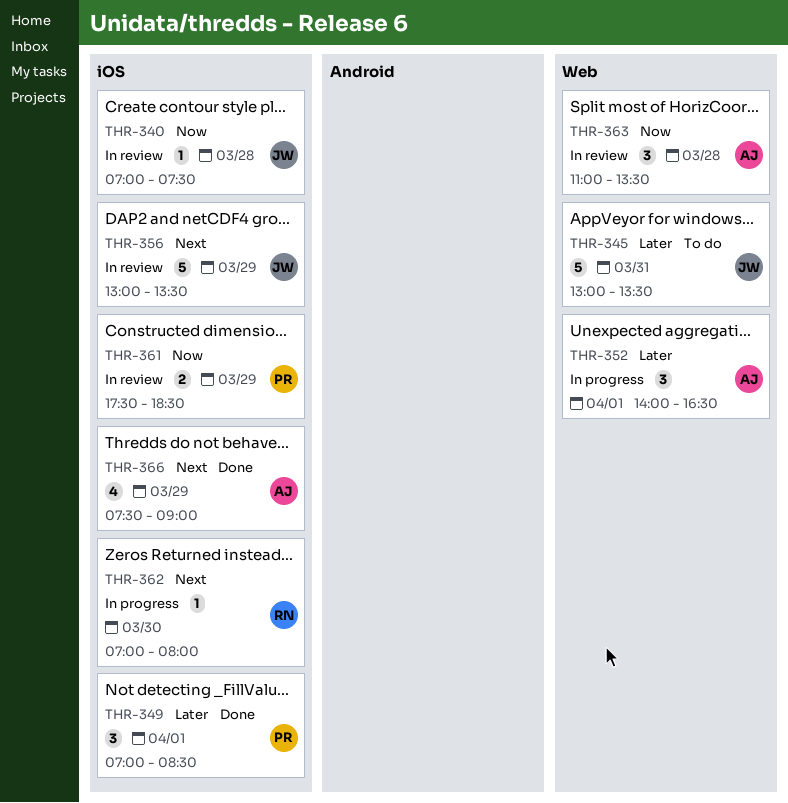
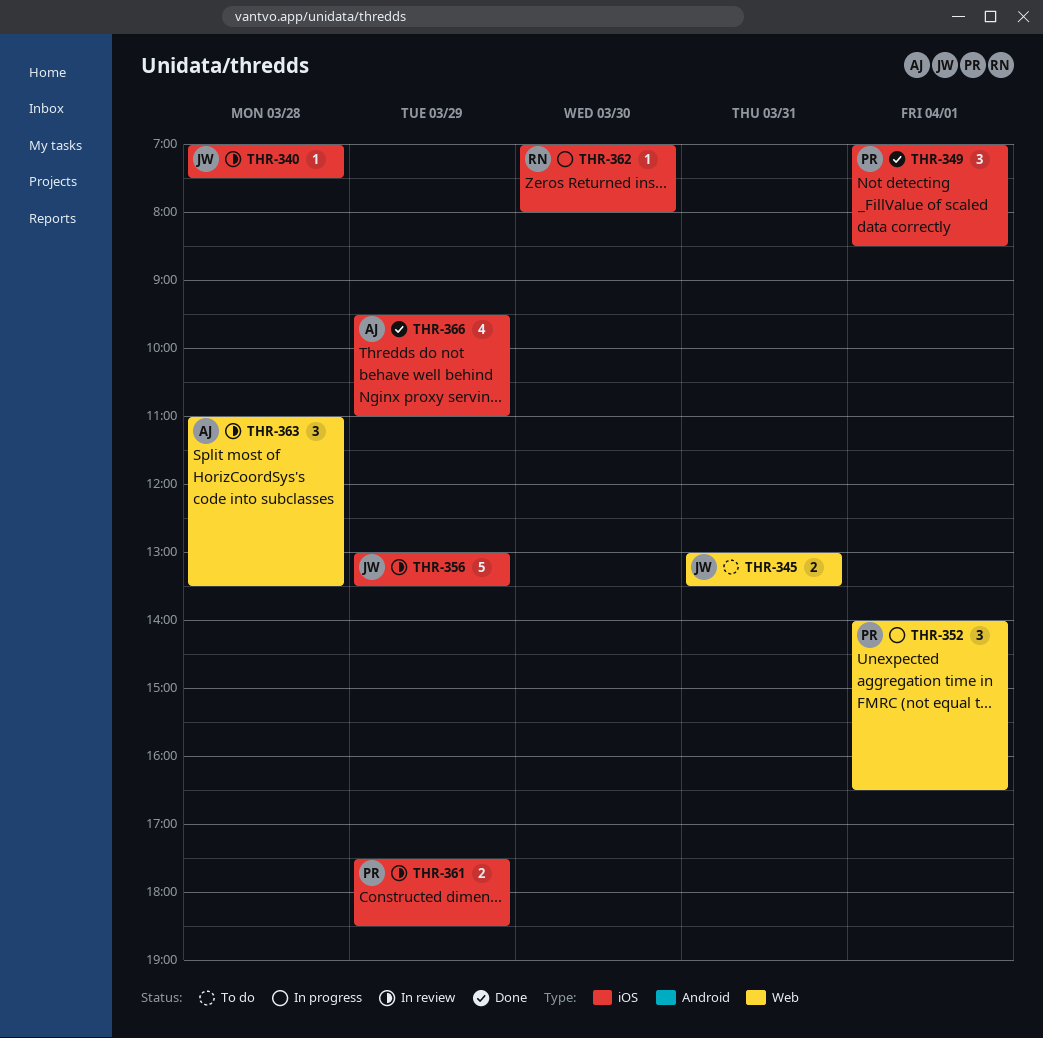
THR-345, estimate: 5 -> 2
THR-352, owner: AJ -> PR
THR-366, begins: 07:30 -> 09:30
THR-366, ends: 09:00 -> 11:00

